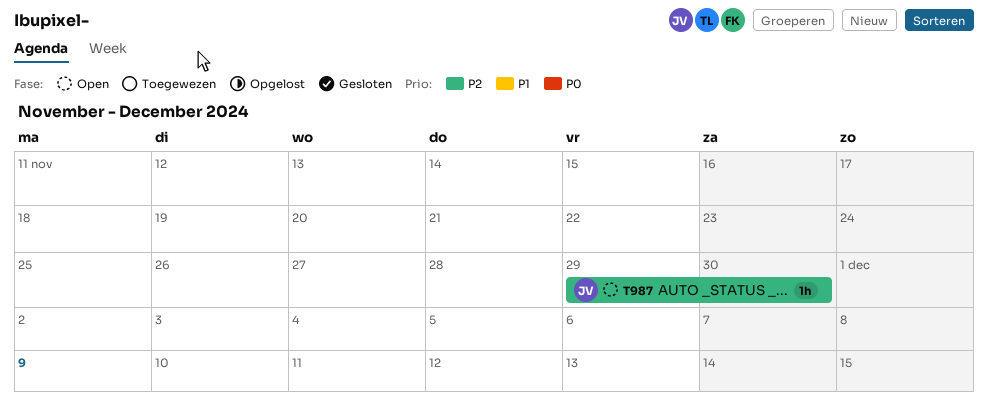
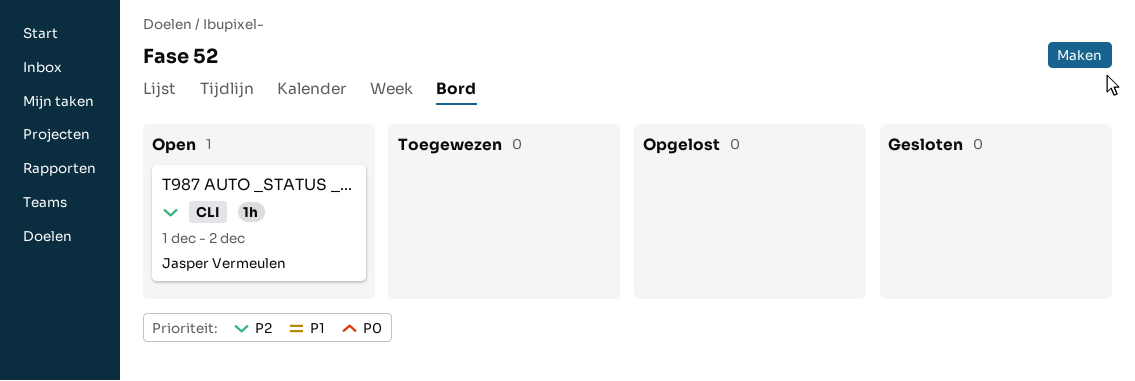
T987, start: Nov 29 -> Dec 1
T987, due: Nov 30 -> Dec 2

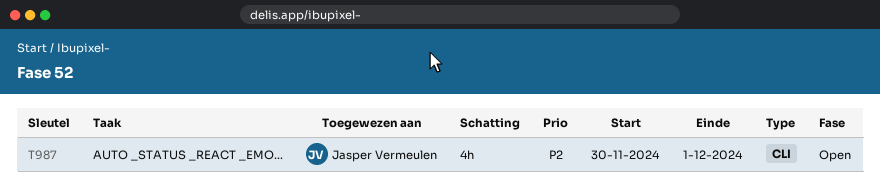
T987, estimate: 1h -> 4h
T987, start: Dec 1 -> Nov 30
T987, due: Dec 2 -> Dec 1

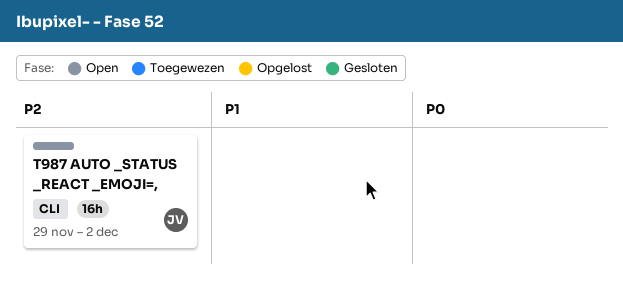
T987, estimate: 4h -> 16h
T987, start: Nov 30 -> Nov 29
T987, due: Dec 1 -> Dec 2

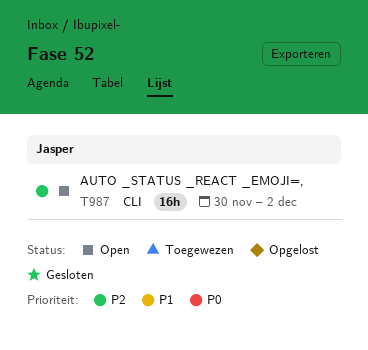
T987, start: Nov 29 -> Nov 30

